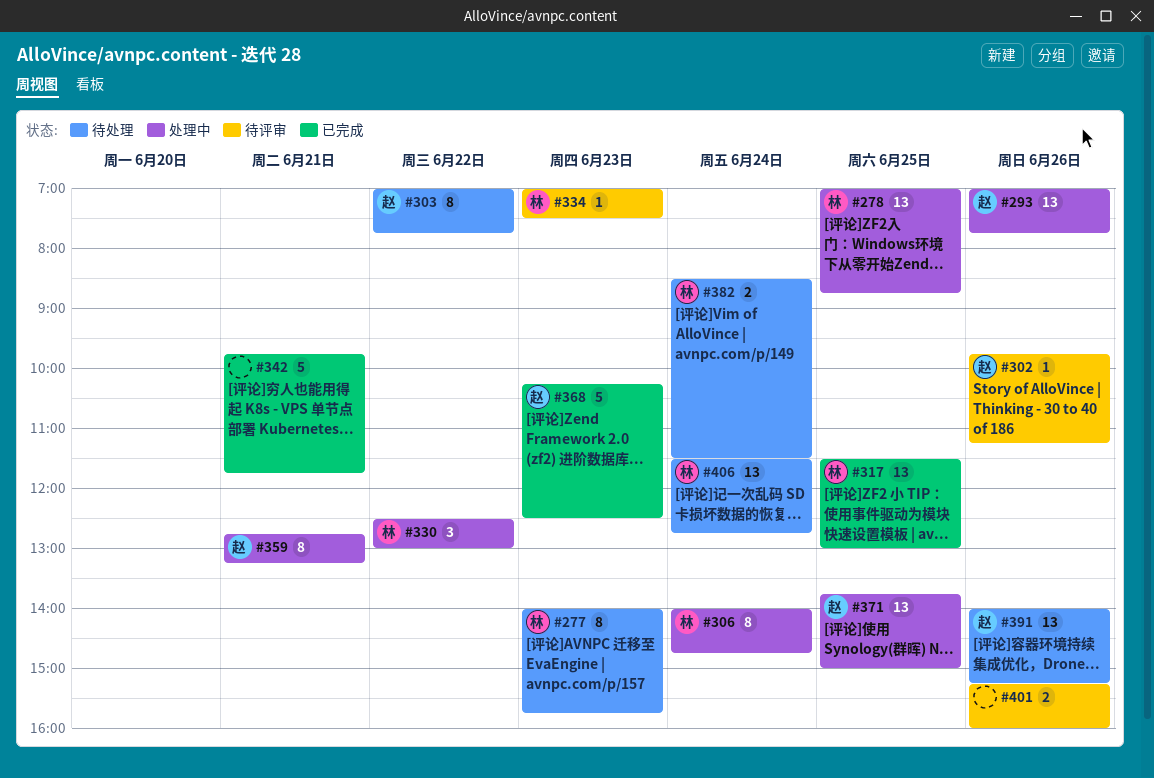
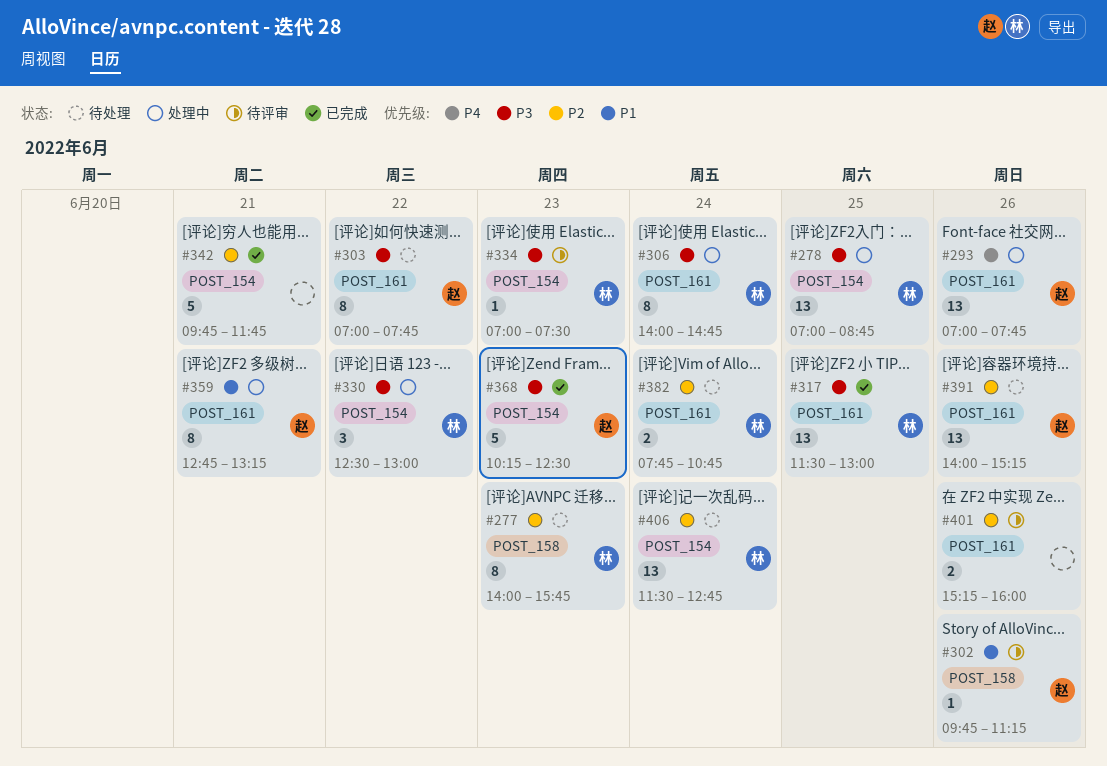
#371: present -> none
#382, begins: 08:30 -> 07:45
#382, ends: 11:30 -> 10:45

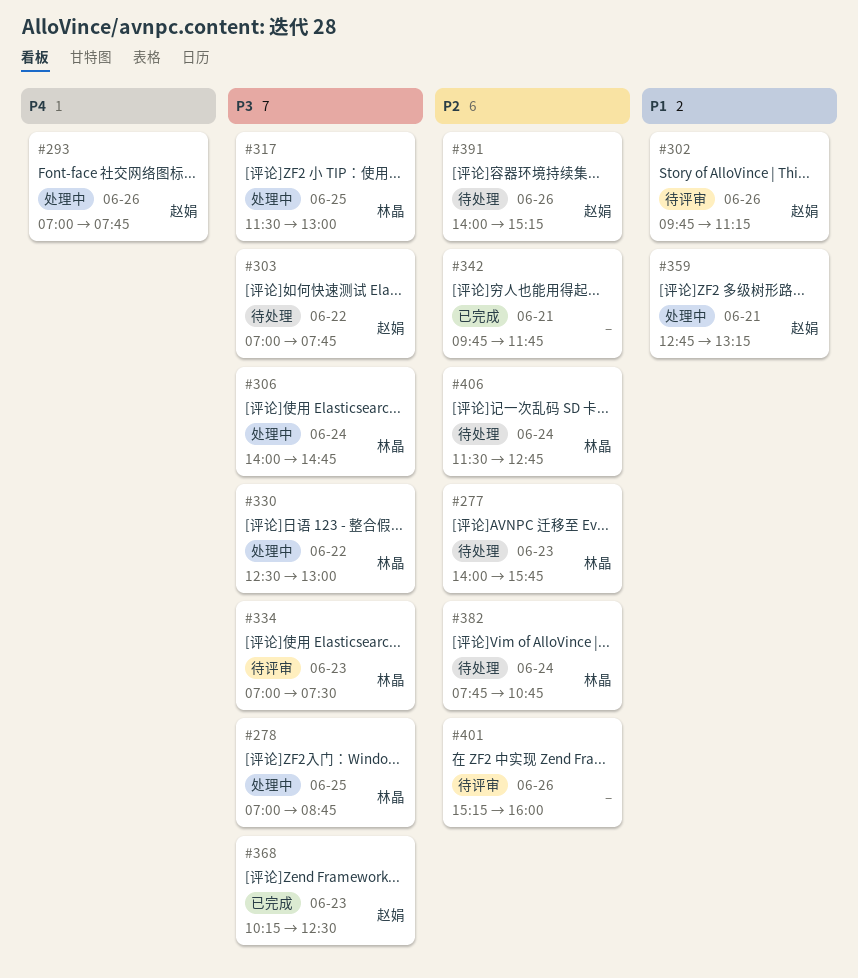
#317, status: 已完成 -> 处理中

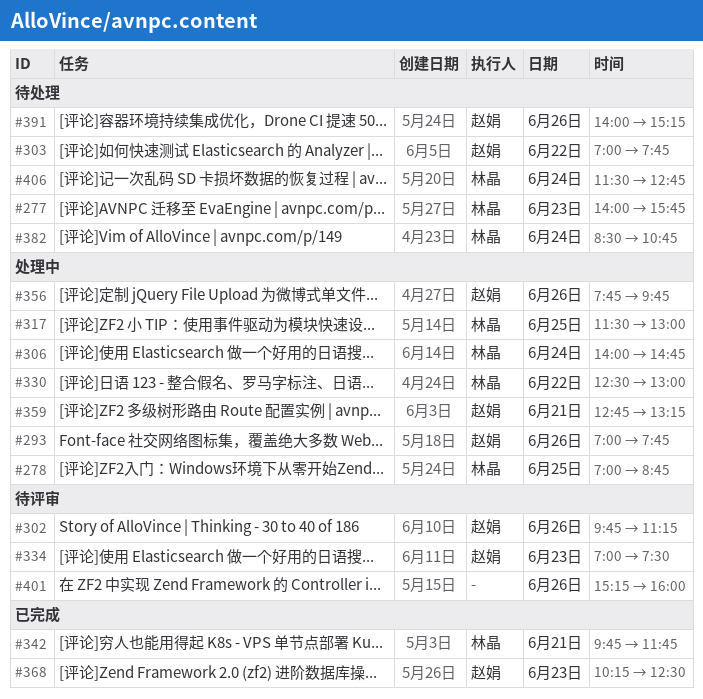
#334, owner: 林晶 -> 赵娟
#342, owner: none -> 林晶
#356: none -> present
#382, begins: 07:45 -> 08:30

